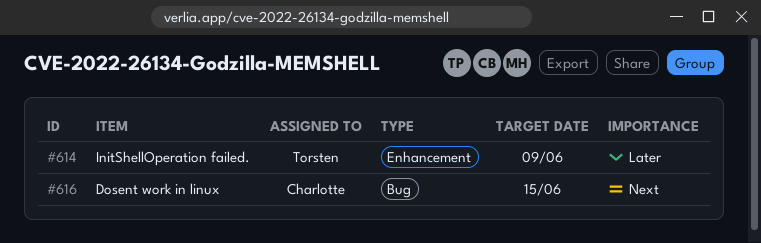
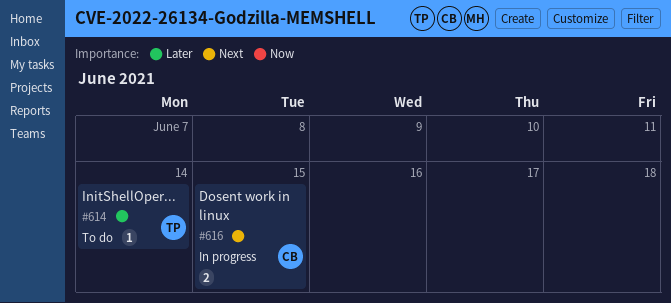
#614, due: Jun 9 -> Jun 14

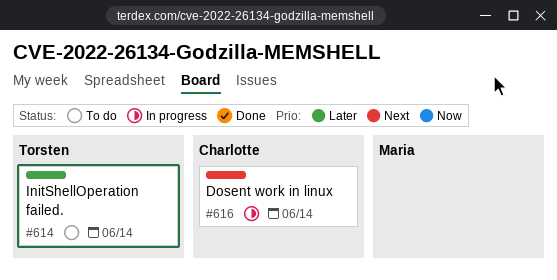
#616, due: Jun 15 -> Jun 14

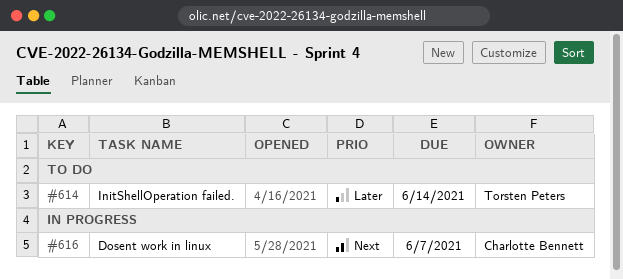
#616, due: Jun 14 -> Jun 7

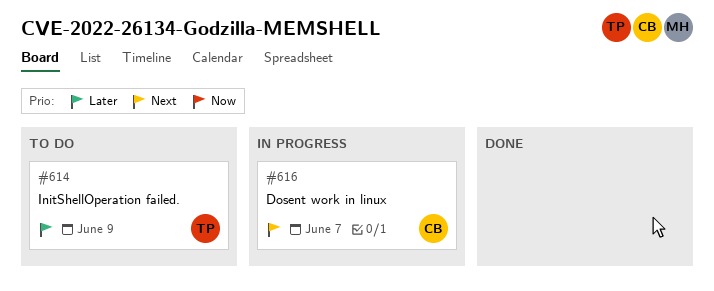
#614, due: Jun 14 -> Jun 9

